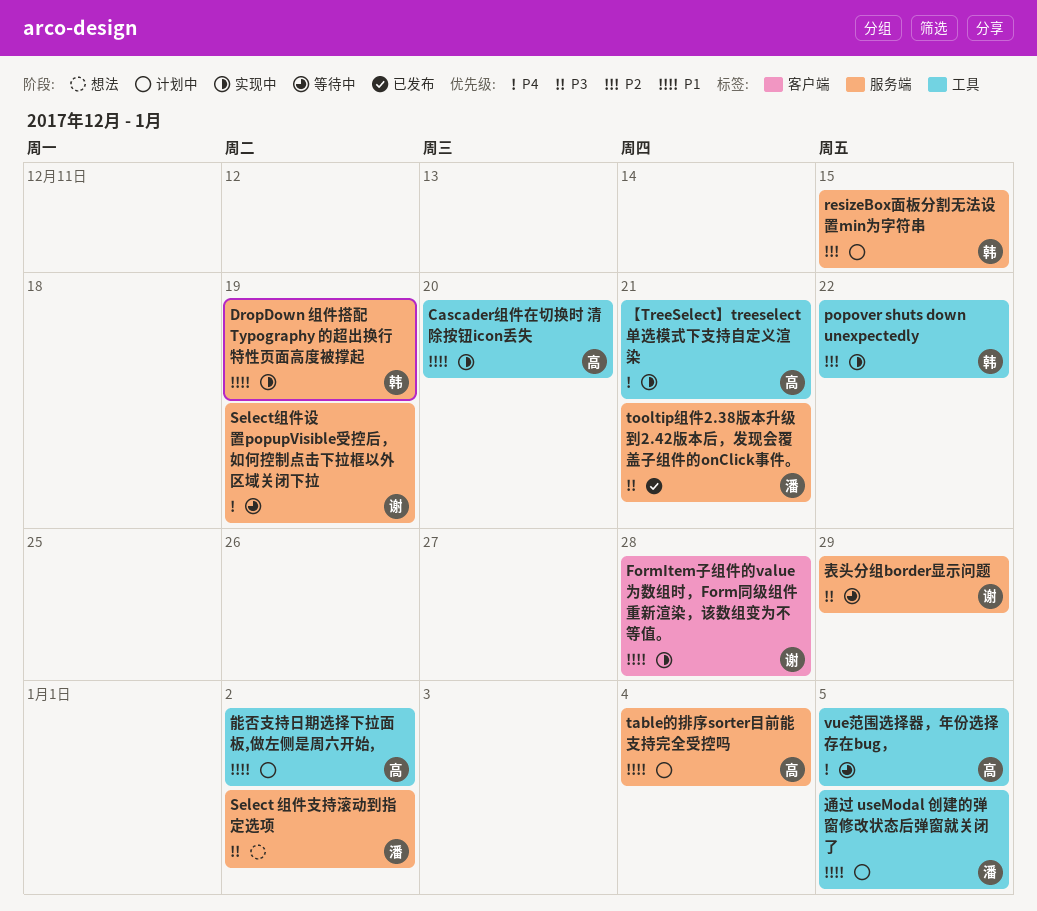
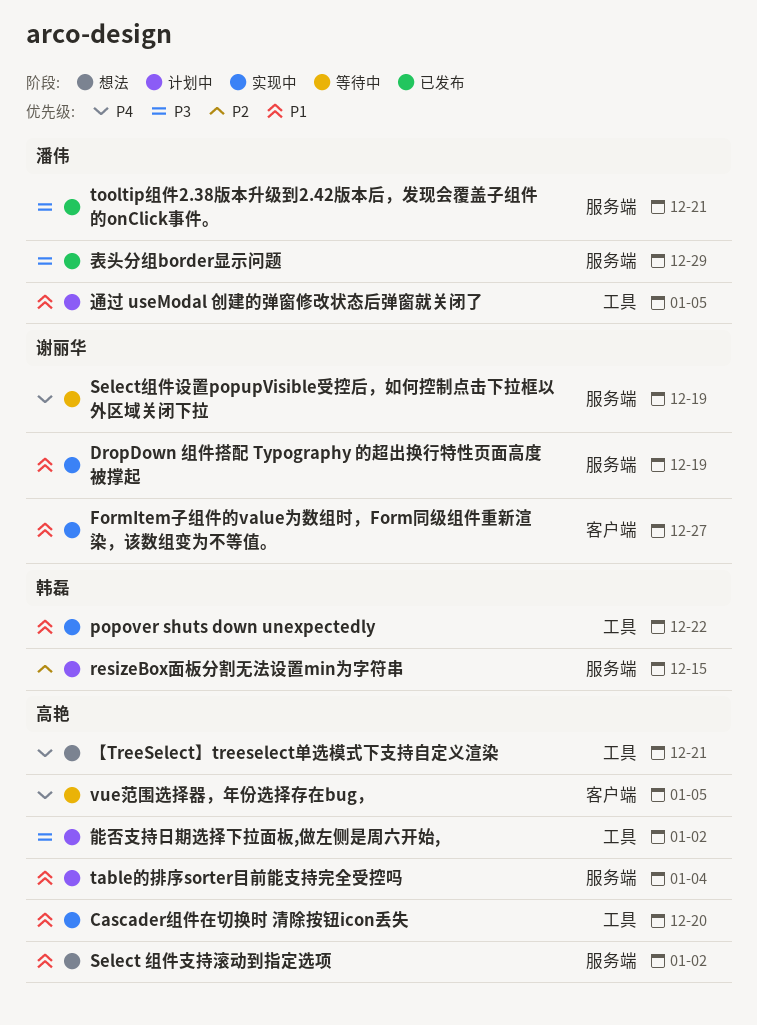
DropDown 组件搭配 Typography 的超出换行特性页面高度被撑起, owner: 韩磊 -> 谢丽华
FormItem子组件的value为数组时，Form同级组件重新渲染，该数组变为不等值。, due: Dec 28 -> Dec 27
popover shuts down unexpectedly, priority: P2 -> P1
Select 组件支持滚动到指定选项, owner: 潘伟 -> 高艳
Select 组件支持滚动到指定选项, priority: P3 -> P1
vue范围选择器，年份选择存在bug，, label: 工具 -> 客户端
【TreeSelect】treeselect单选模式下支持自定义渲染, status: 实现中 -> 想法
能否支持日期选择下拉面板,做左侧是周六开始,, priority: P1 -> P3
表头分组border显示问题, status: 等待中 -> 已发布
表头分组border显示问题, owner: 谢丽华 -> 潘伟

